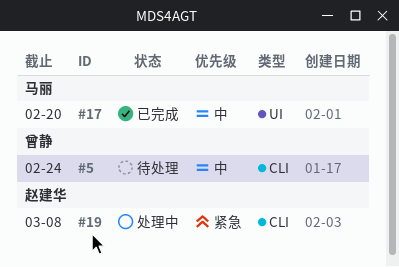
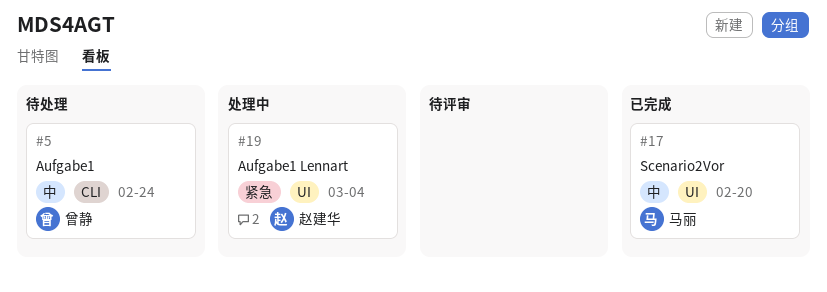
#19, label: CLI -> UI
#19, due: Mar 8 -> Mar 4

